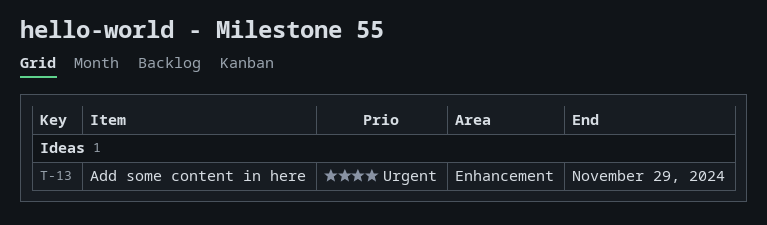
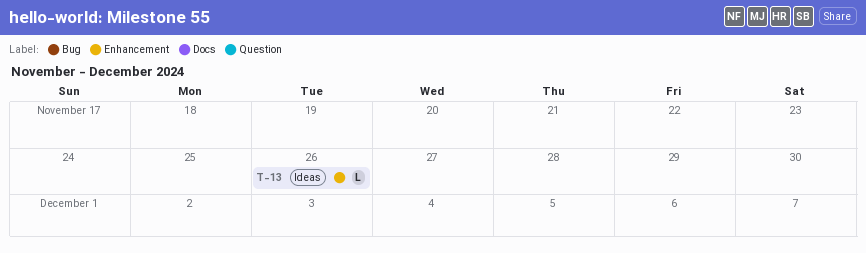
T-13, due: Nov 29 -> Nov 26

